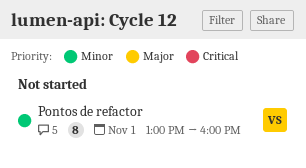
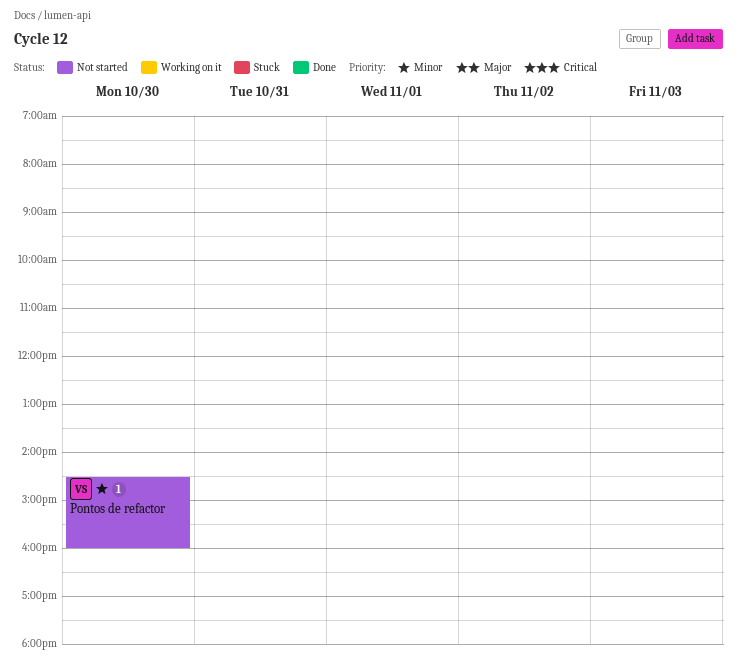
Pontos de refactor, estimate: 8 -> 1
Pontos de refactor, day: Nov 1 -> Oct 30
Pontos de refactor, begins: 13:00 -> 14:30

